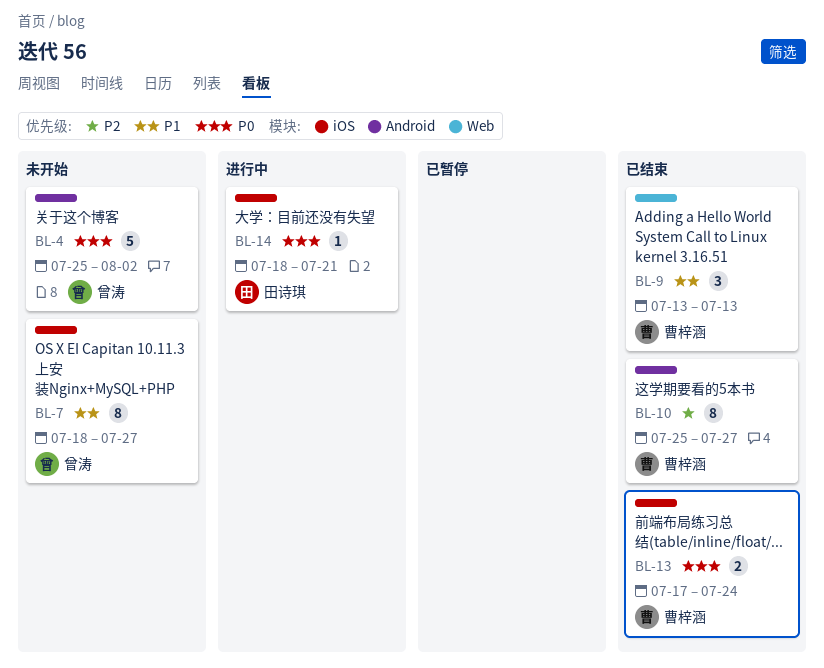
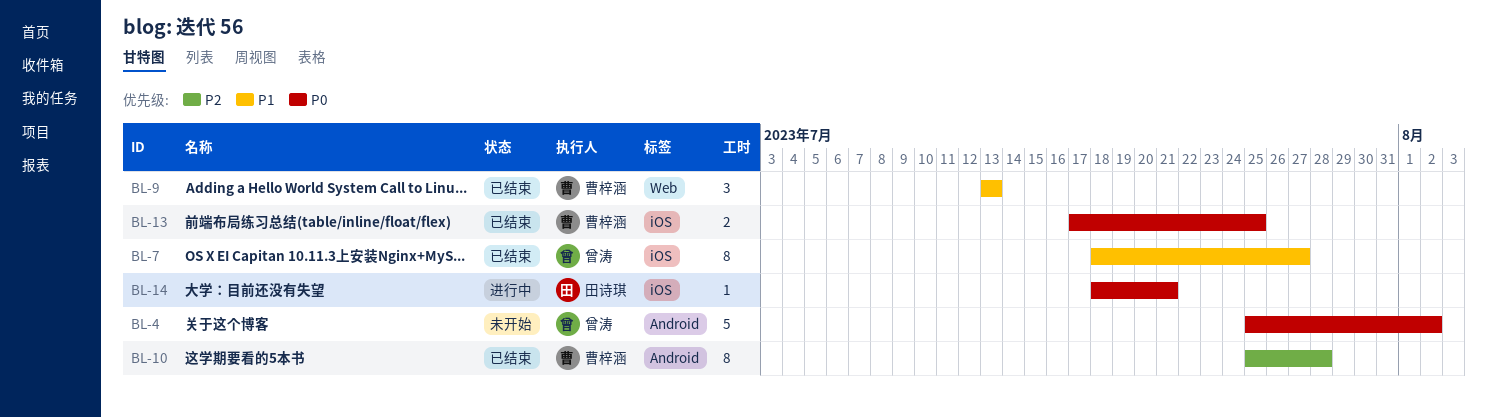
BL-7, status: 未开始 -> 已结束
BL-10, due: Jul 27 -> Jul 28
BL-13, due: Jul 24 -> Jul 25

